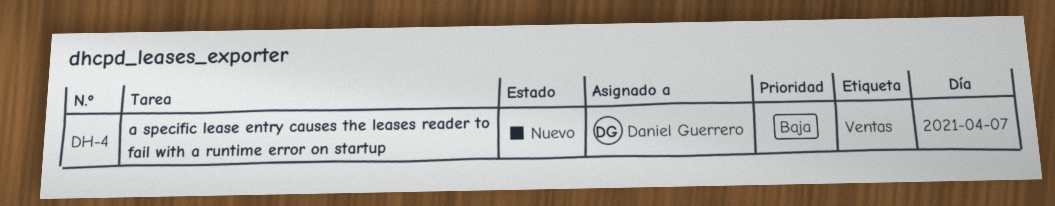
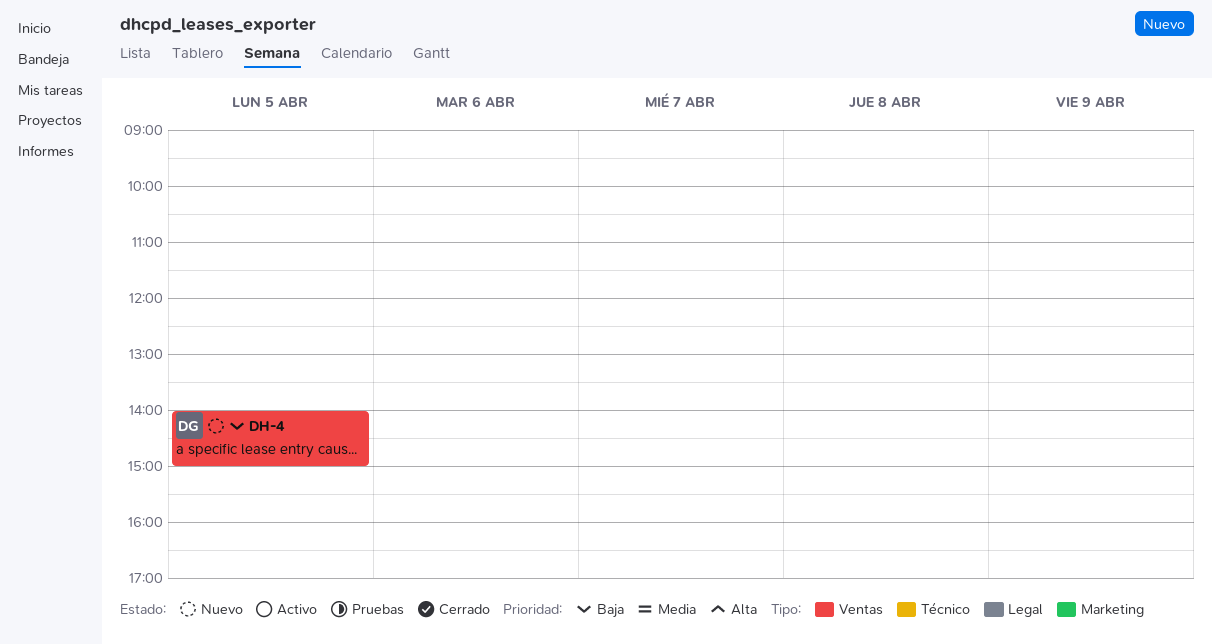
DH-4, day: Apr 7 -> Apr 5

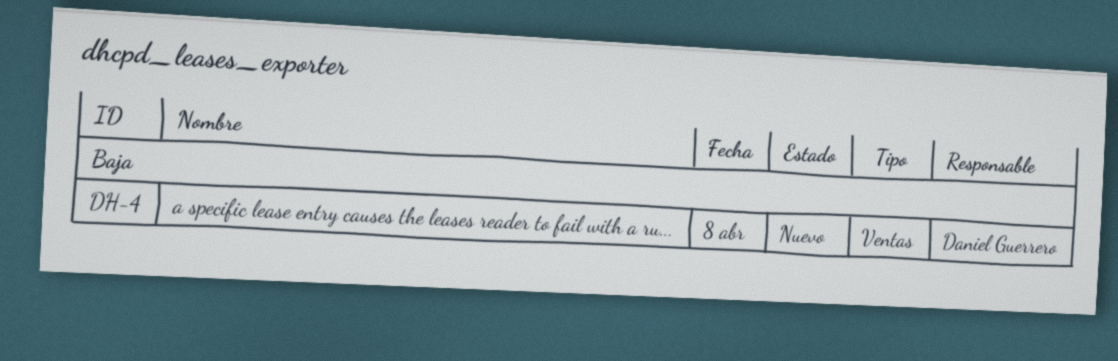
DH-4, day: Apr 5 -> Apr 8

